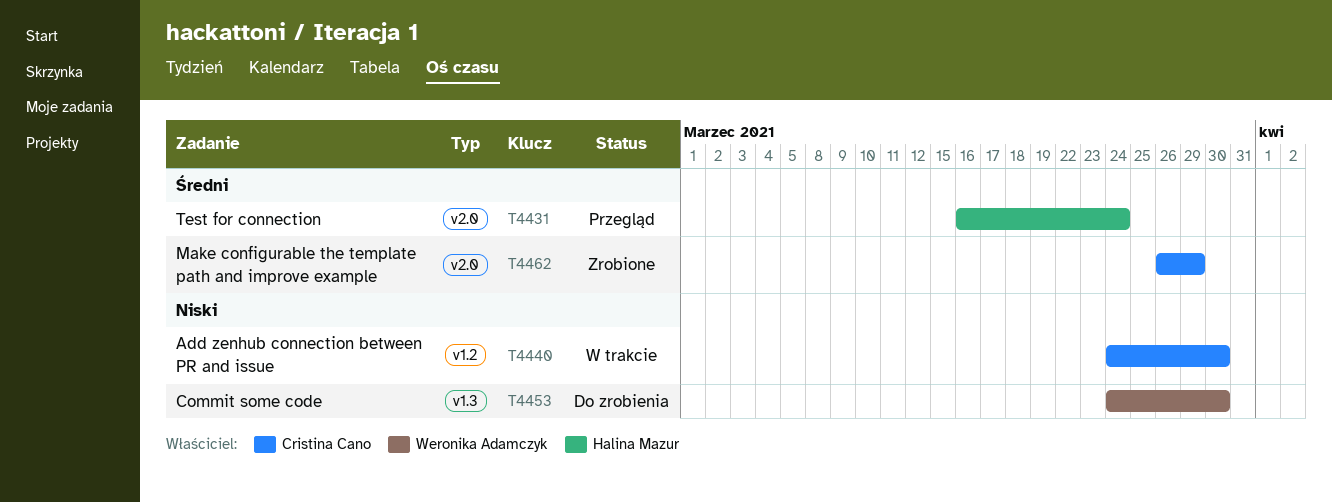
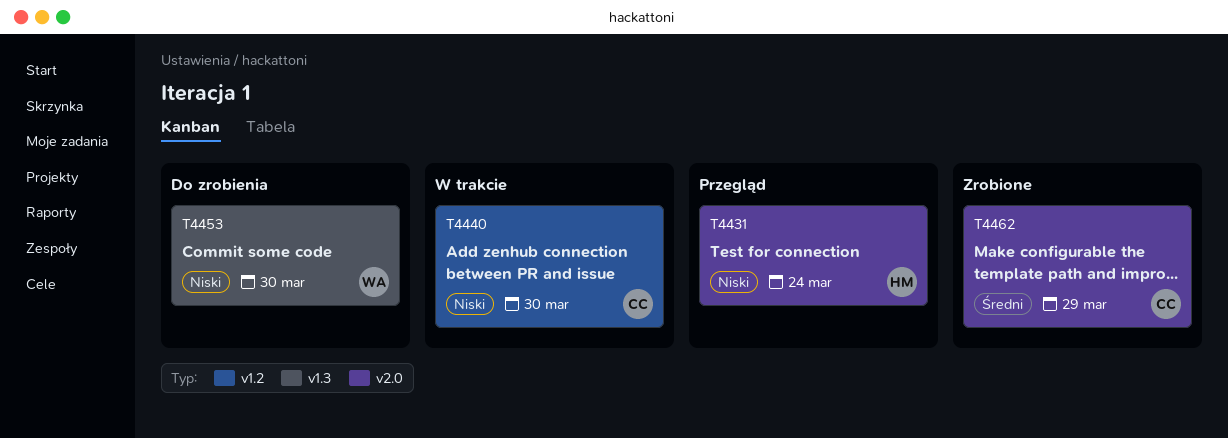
T4431, priority: Średni -> Niski

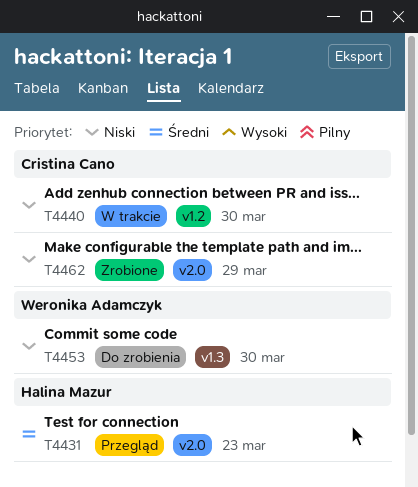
T4431, priority: Niski -> Średni
T4431, due: Mar 24 -> Mar 23
T4462, priority: Średni -> Niski

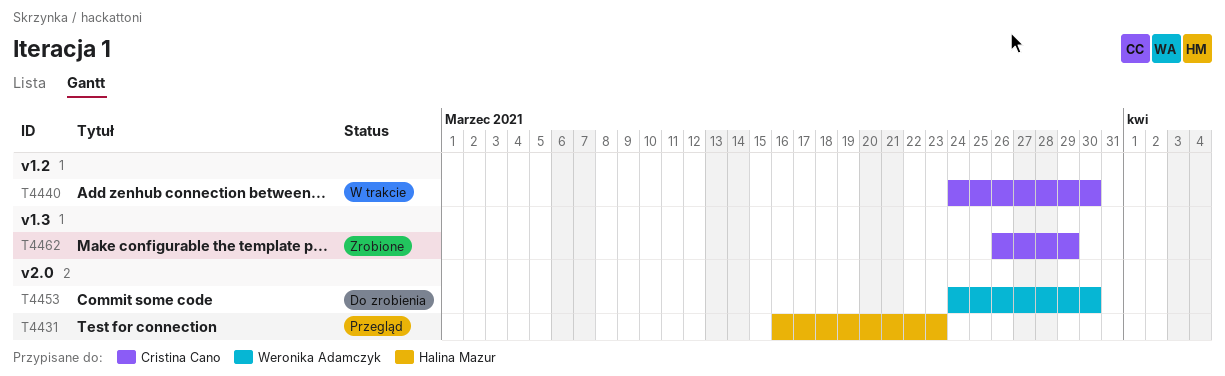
T4453, label: v1.3 -> v2.0
T4462, label: v2.0 -> v1.3

